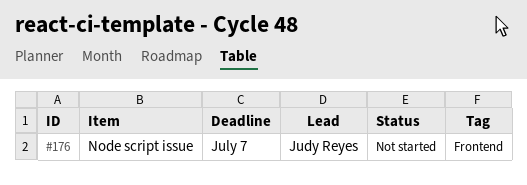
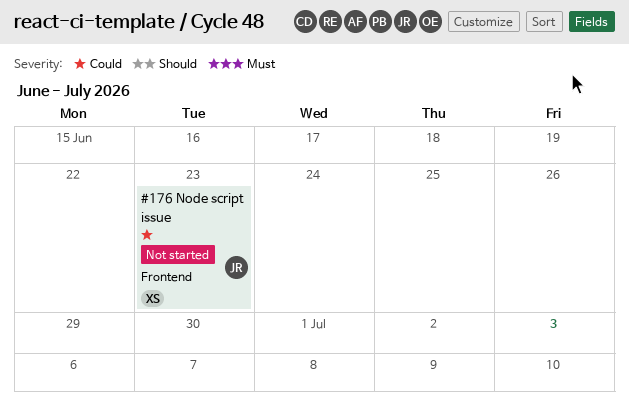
#176, due: Jul 7 -> Jun 23

